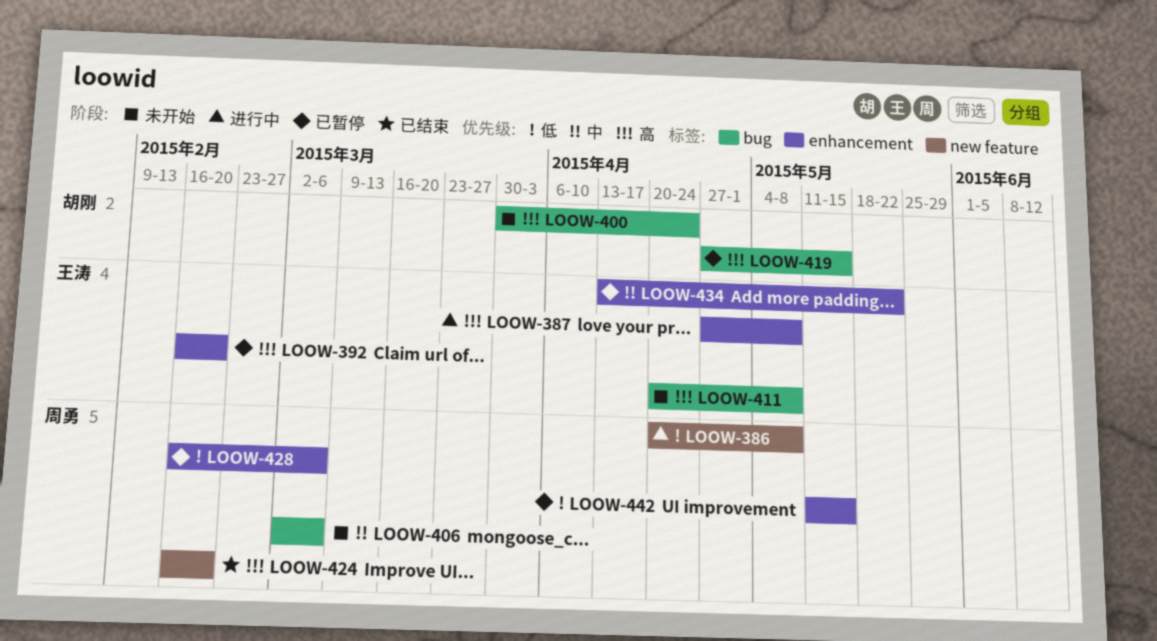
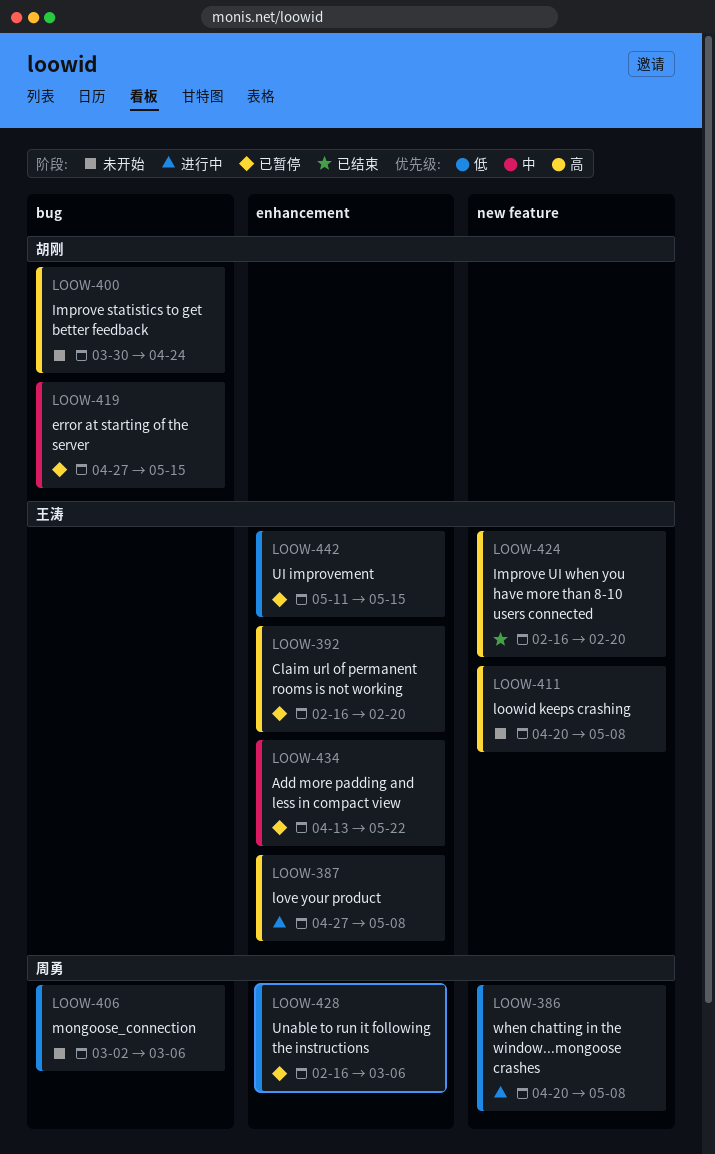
LOOW-406, priority: 中 -> 低
LOOW-411, label: bug -> new feature
LOOW-419, priority: 高 -> 中
LOOW-424, owner: 周勇 -> 王涛
LOOW-442, owner: 周勇 -> 王涛

